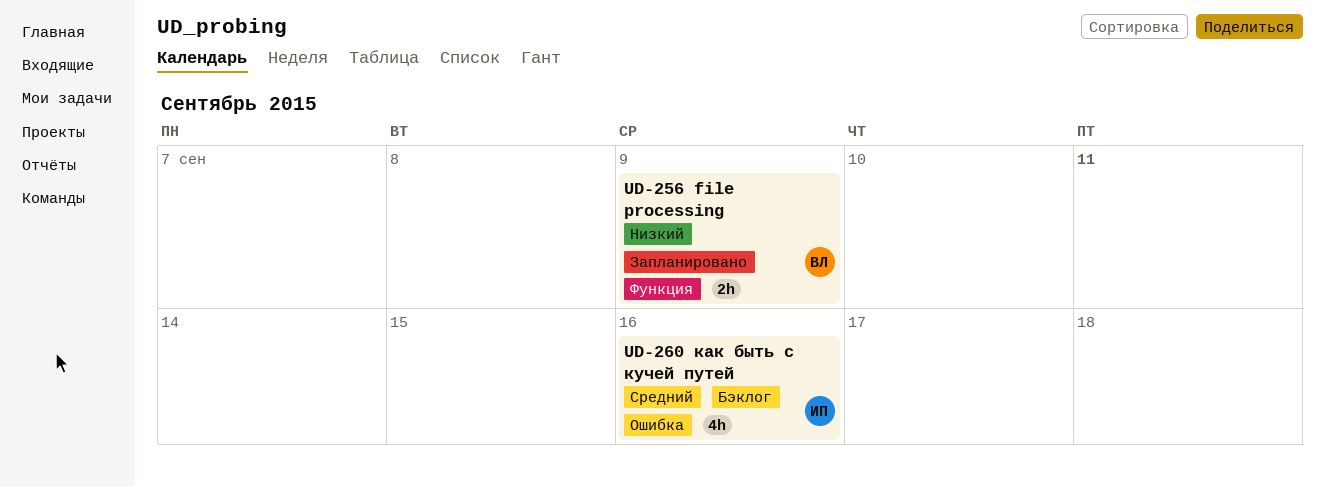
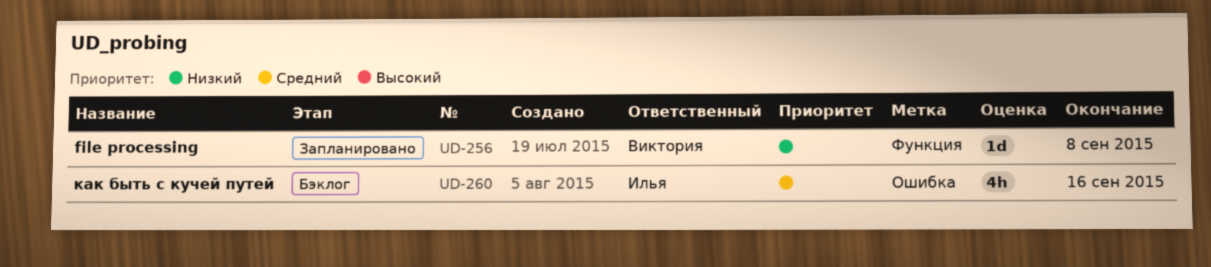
UD-256, estimate: 2h -> 1d
UD-256, due: Sep 9 -> Sep 8

